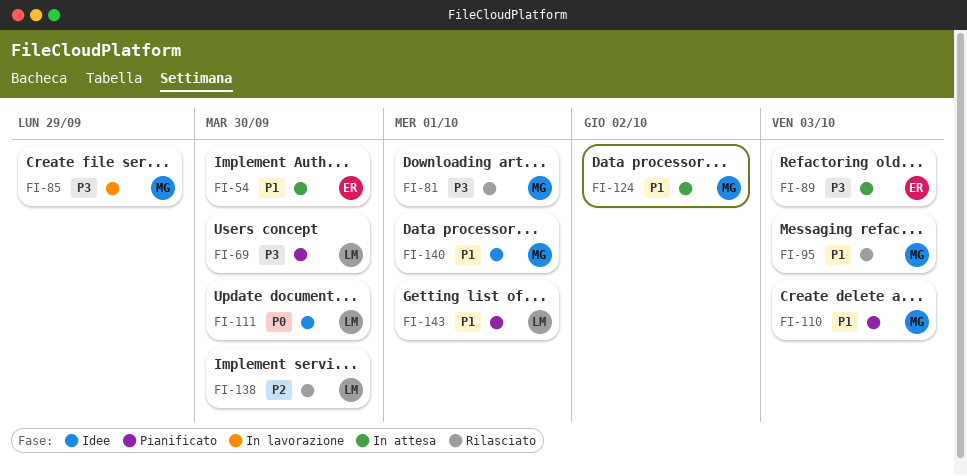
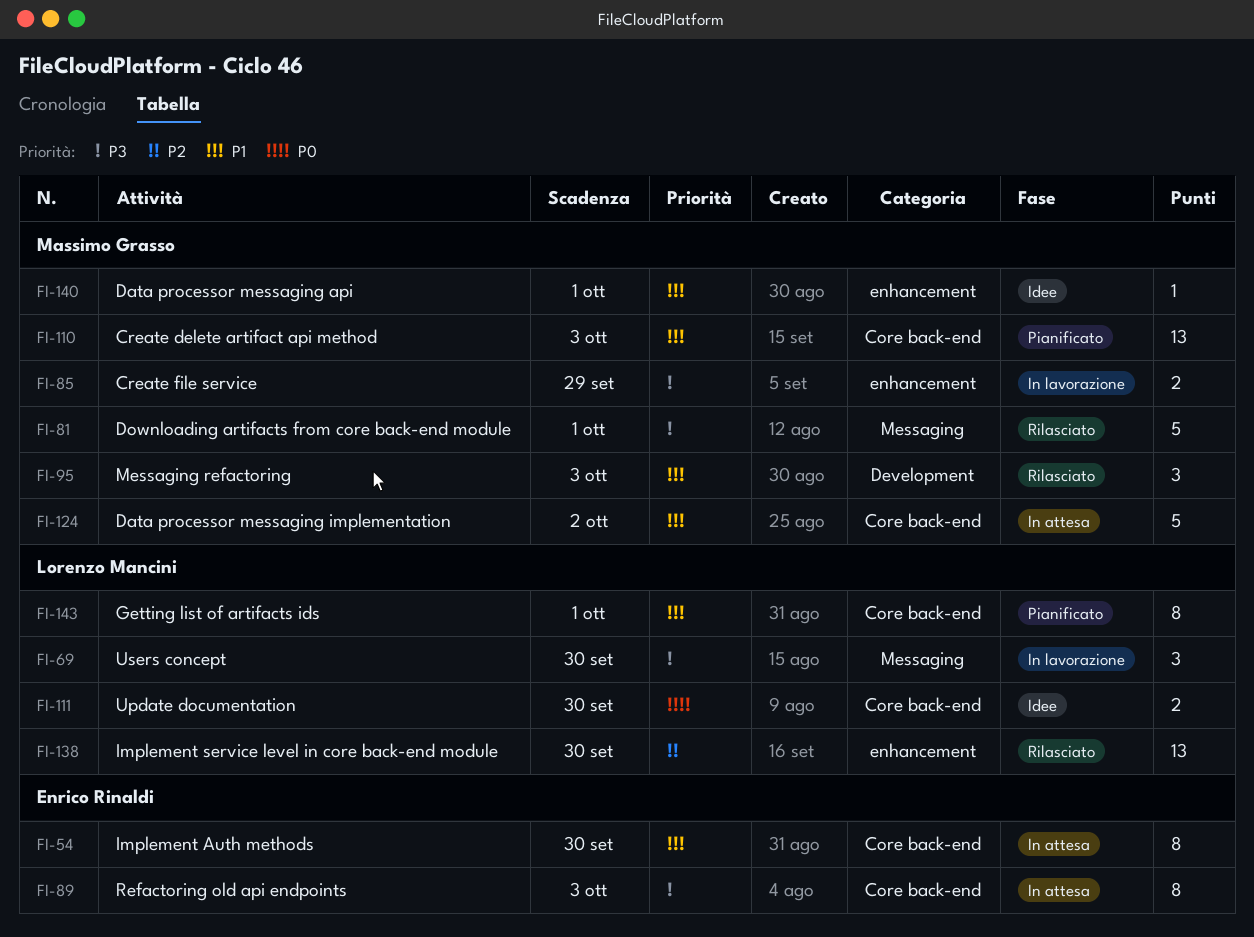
FI-69, status: Pianificato -> In lavorazione

